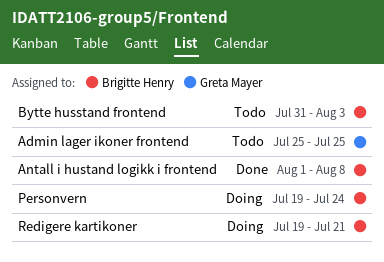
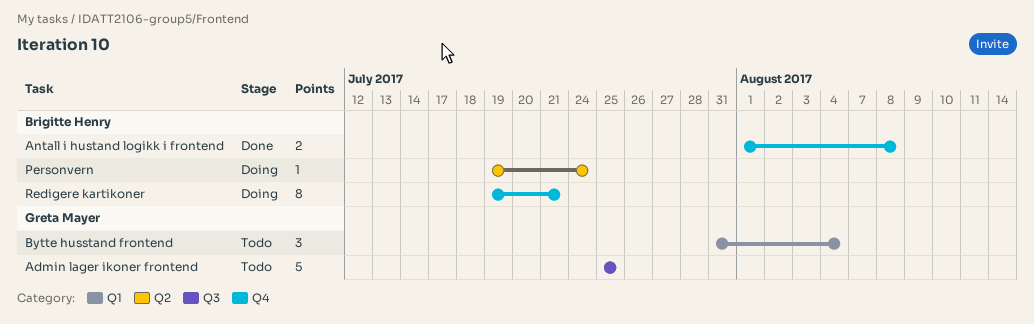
Bytte husstand frontend, owner: Brigitte Henry -> Greta Mayer
Bytte husstand frontend, due: Aug 3 -> Aug 4

